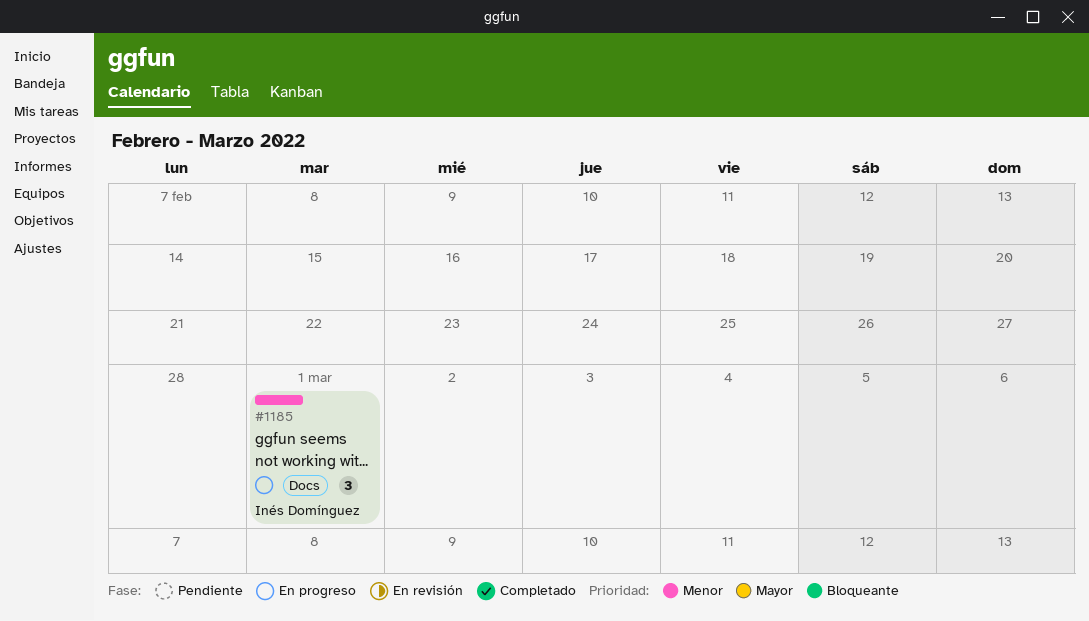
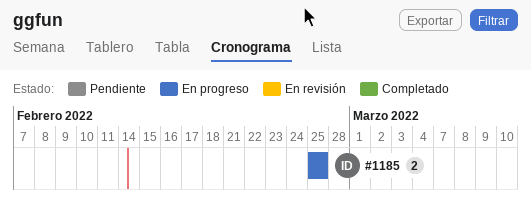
#1185, estimate: 3 -> 2
#1185, due: Mar 1 -> Feb 25

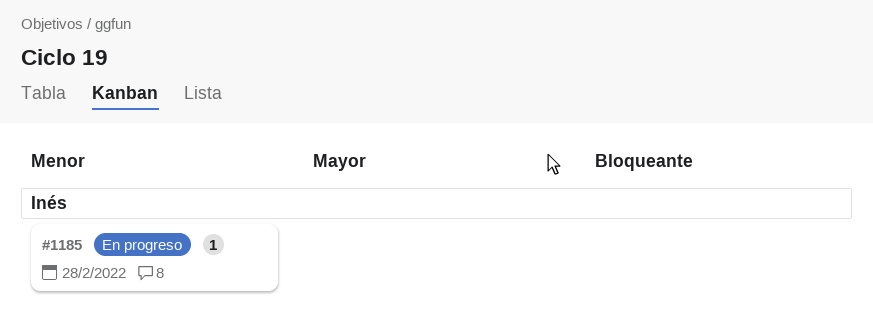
#1185, estimate: 2 -> 1
#1185, due: Feb 25 -> Feb 28

